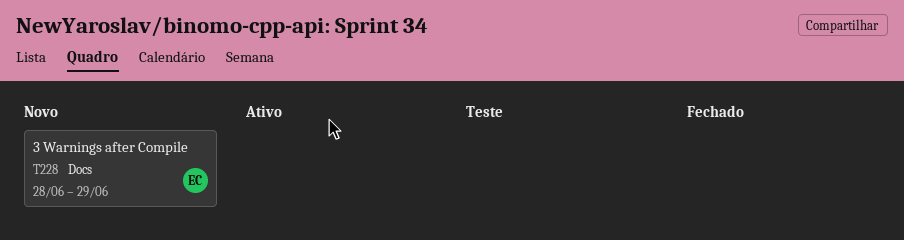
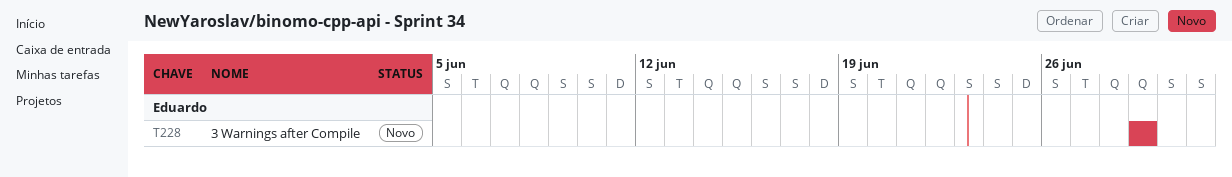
T228, start: Jun 28 -> Jun 29

